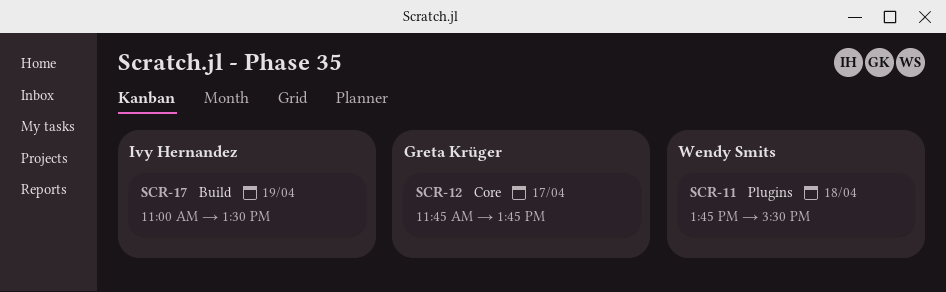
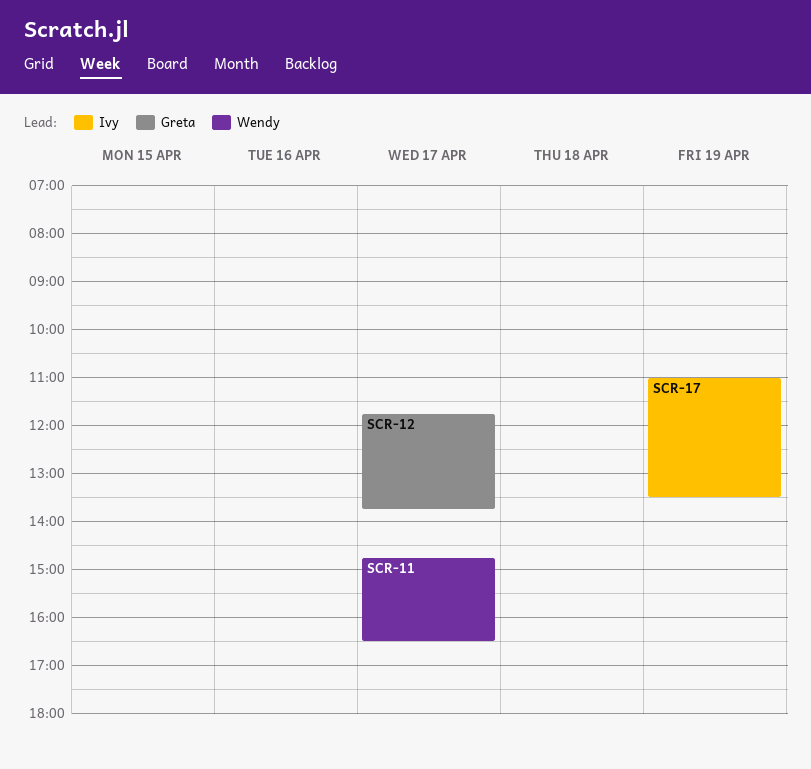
SCR-11, day: Apr 18 -> Apr 17
SCR-11, begins: 13:45 -> 14:45
SCR-11, ends: 15:30 -> 16:30

